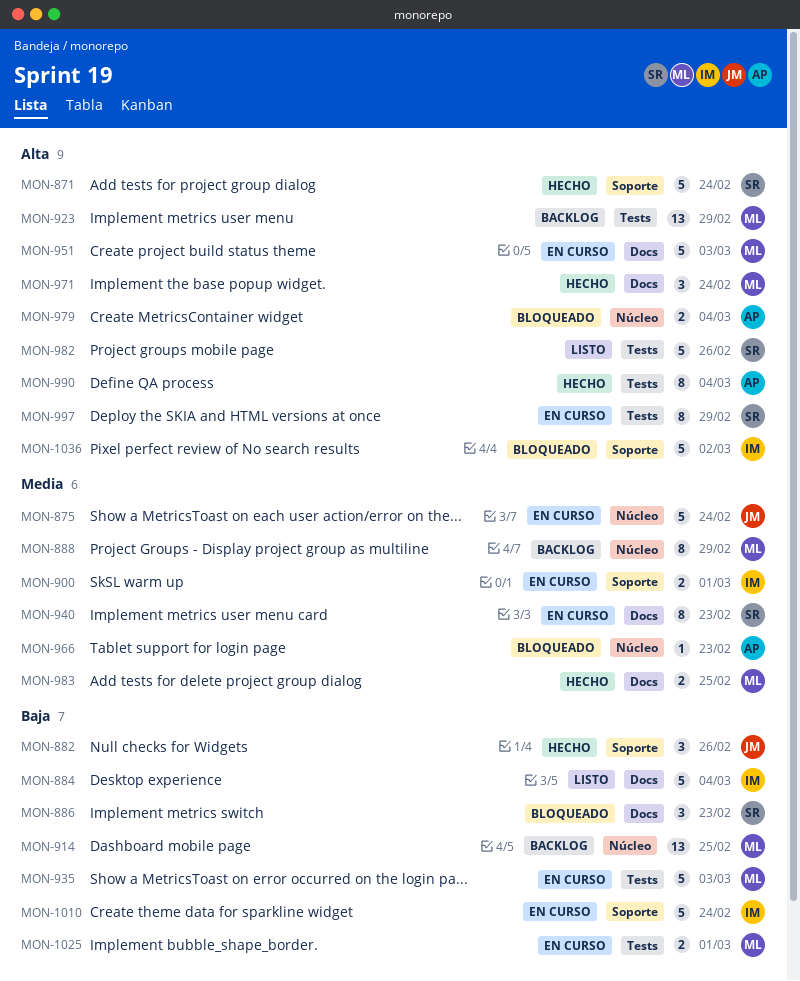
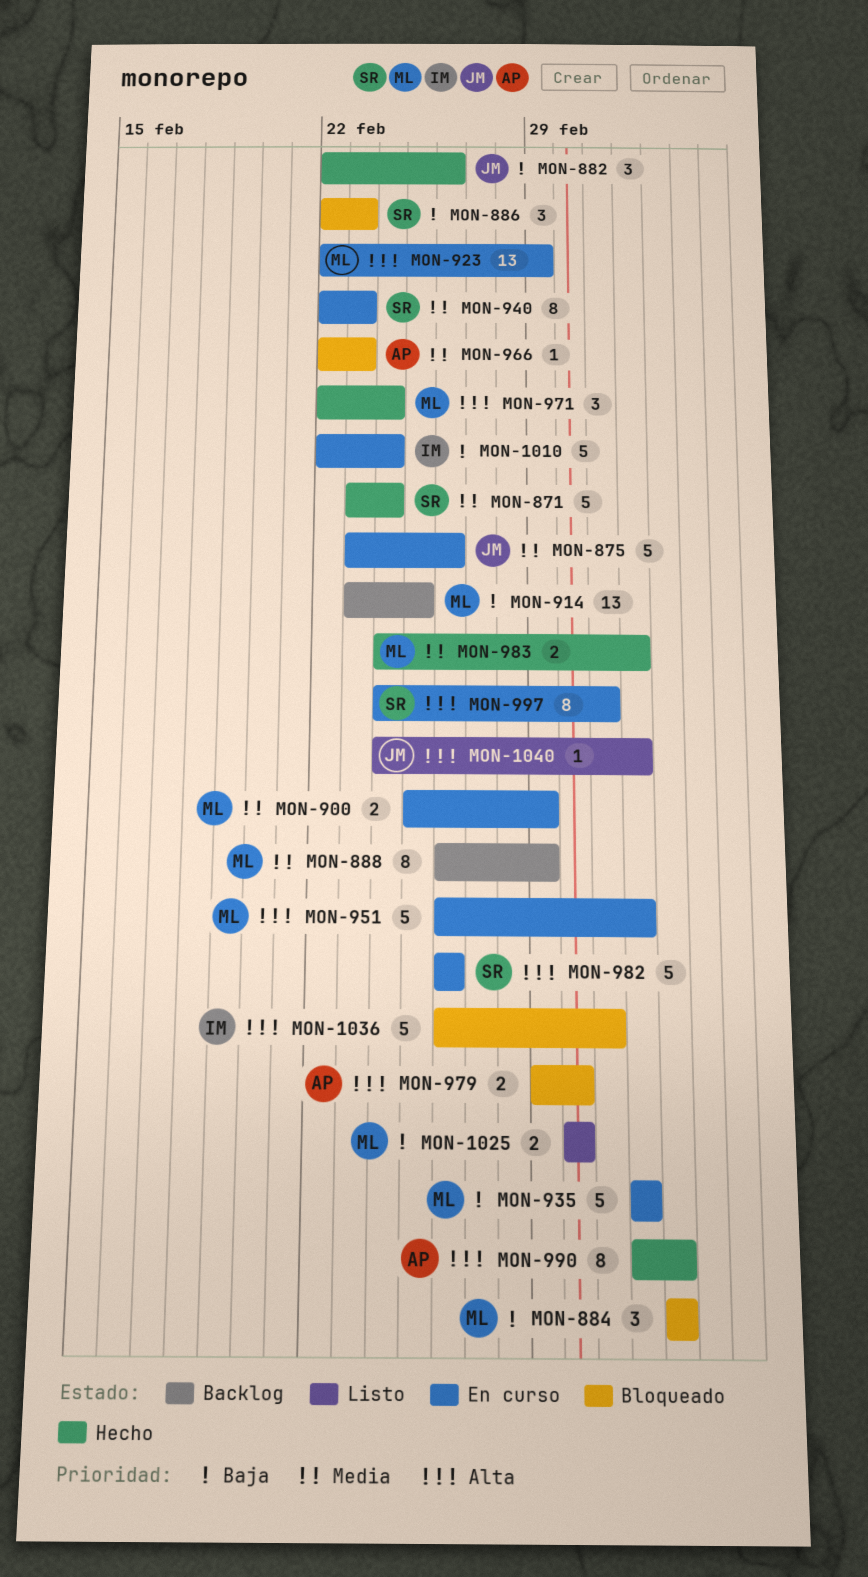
MON-871, priority: Alta -> Media
MON-875, due: Feb 24 -> Feb 26
MON-884, status: Listo -> Bloqueado
MON-884, owner: IM -> ML
MON-884, estimate: 5 -> 3
MON-900, owner: IM -> ML
MON-900, due: Mar 1 -> Feb 29
MON-923, status: Backlog -> En curso
MON-979, due: Mar 4 -> Mar 1
MON-982, status: Listo -> En curso
MON-983, due: Feb 25 -> Mar 3
MON-997, due: Feb 29 -> Mar 2
MON-1025, status: En curso -> Listo
MON-1040: none -> present

